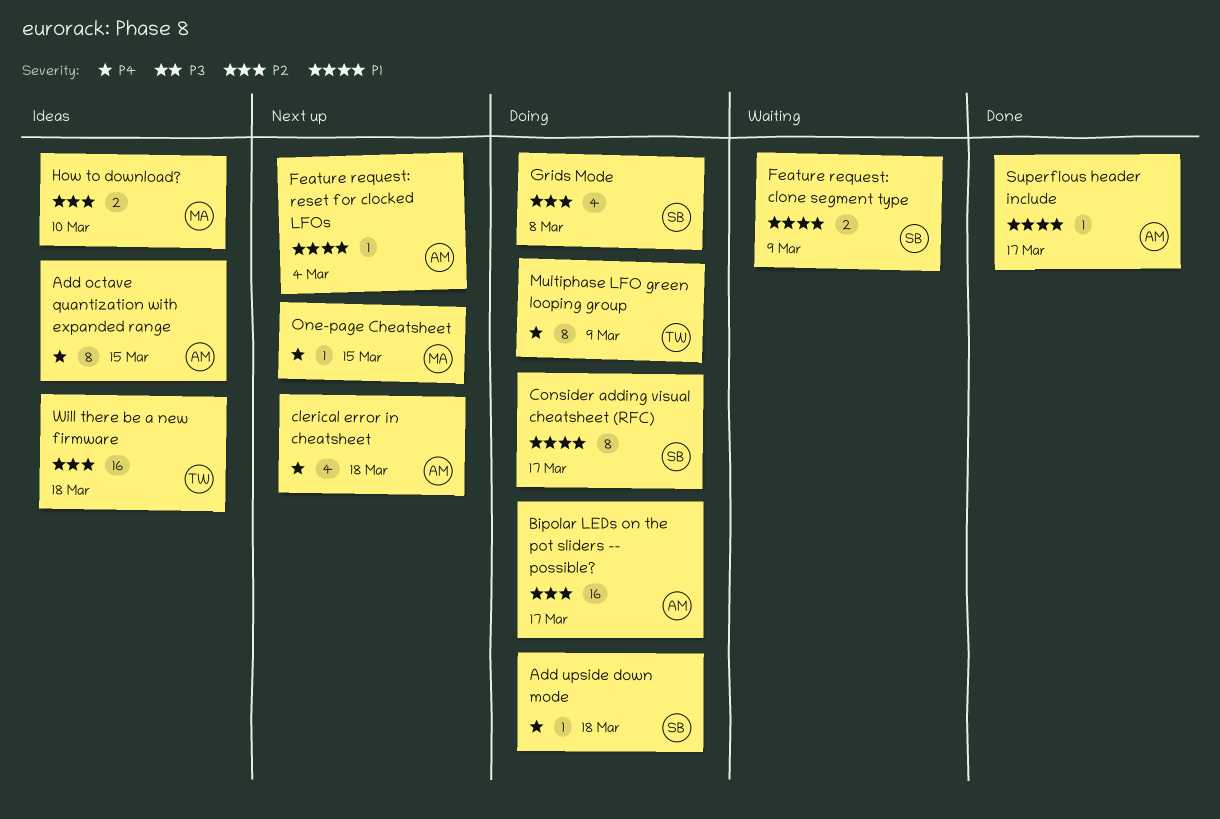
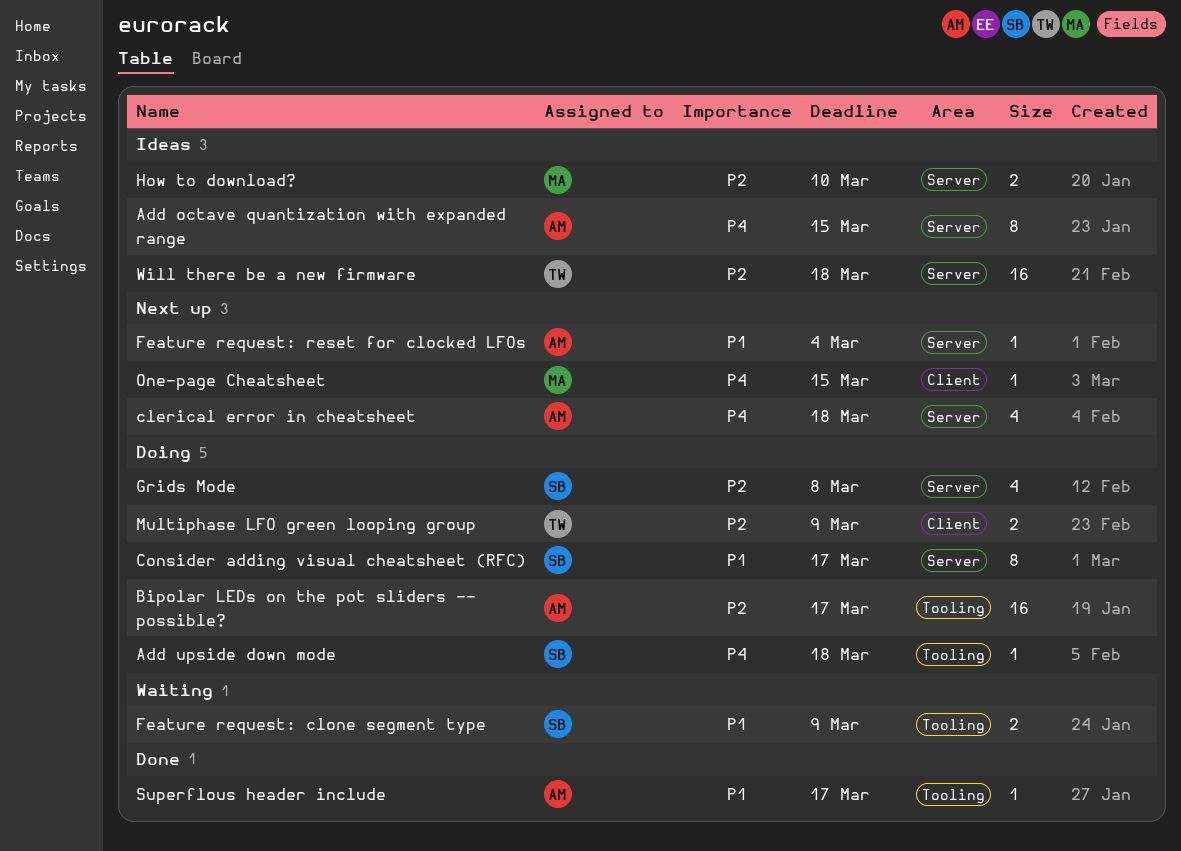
Multiphase LFO green looping group, priority: P4 -> P2
Multiphase LFO green looping group, estimate: 8 -> 2

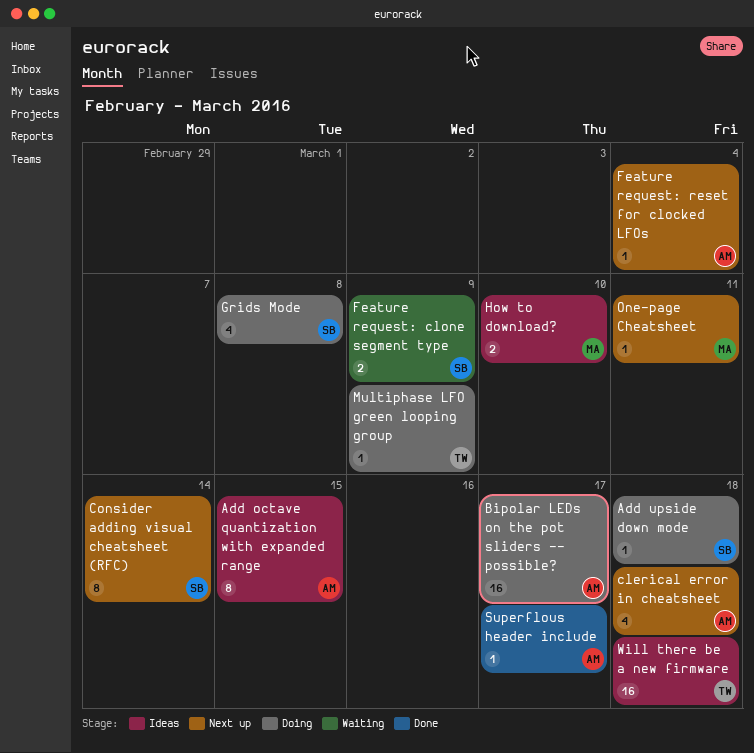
Consider adding visual cheatsheet (RFC), status: Doing -> Next up
Consider adding visual cheatsheet (RFC), due: Mar 17 -> Mar 14
Multiphase LFO green looping group, estimate: 2 -> 1
One-page Cheatsheet, due: Mar 15 -> Mar 11

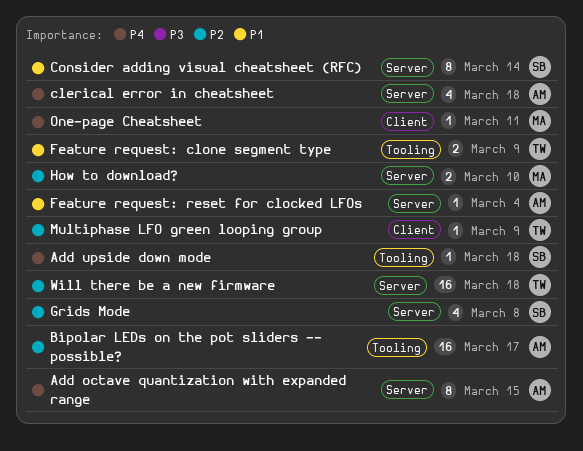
Feature request: clone segment type, owner: SB -> TW
Superflous header include: present -> none

